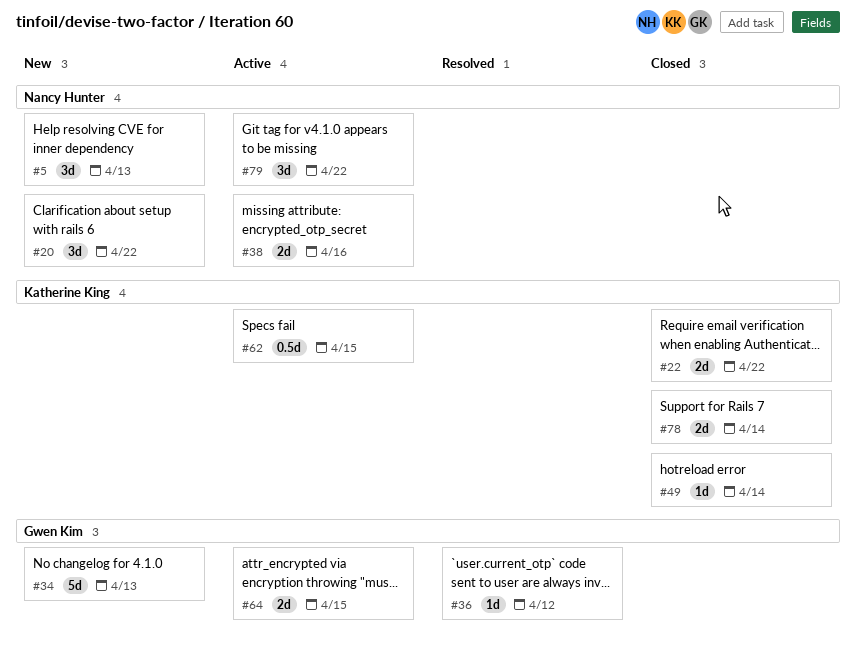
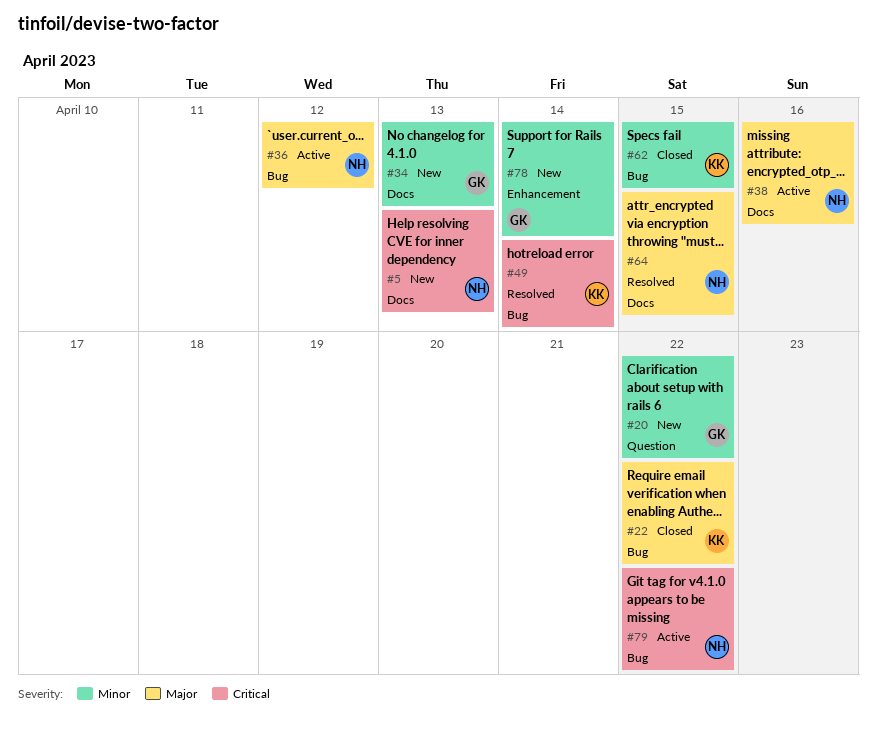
#20, owner: Nancy Hunter -> Gwen Kim
#36, status: Resolved -> Active
#36, owner: Gwen Kim -> Nancy Hunter
#49, status: Closed -> Resolved
#62, status: Active -> Closed
#64, status: Active -> Resolved
#64, owner: Gwen Kim -> Nancy Hunter
#78, status: Closed -> New
#78, owner: Katherine King -> Gwen Kim

